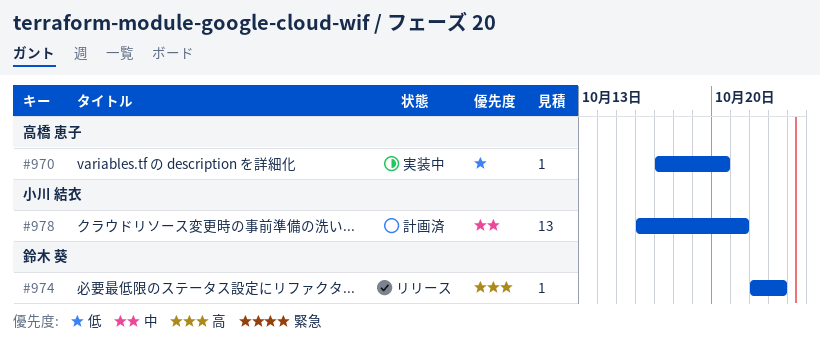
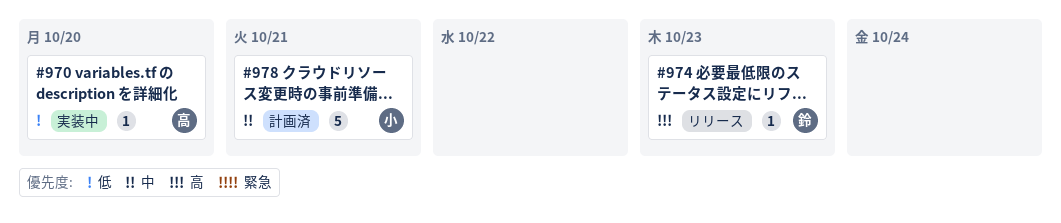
#978, estimate: 13 -> 5

